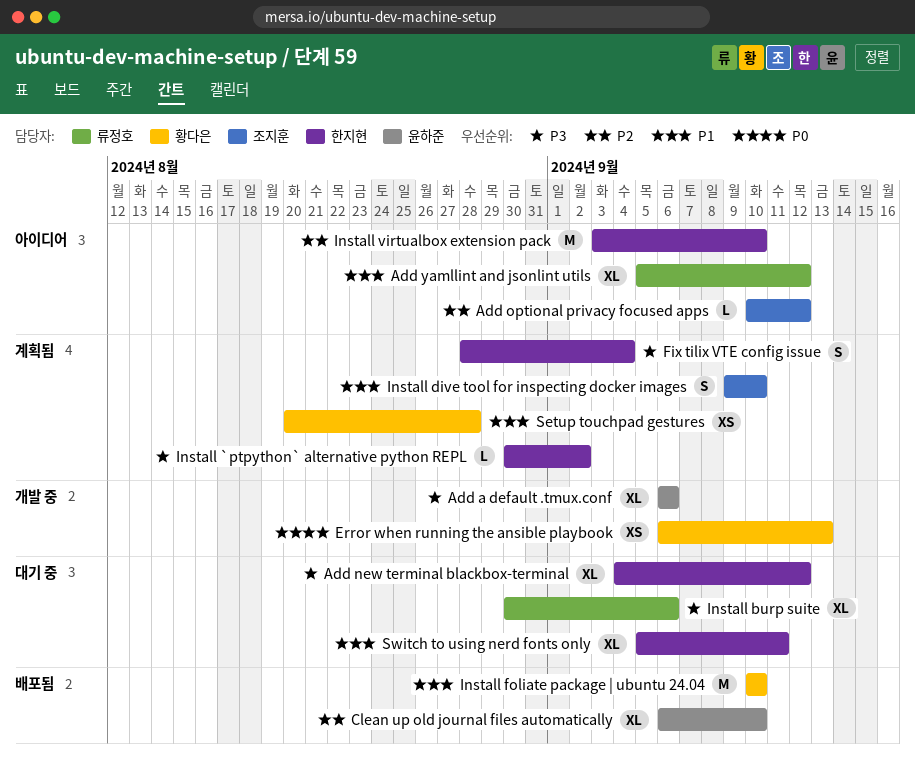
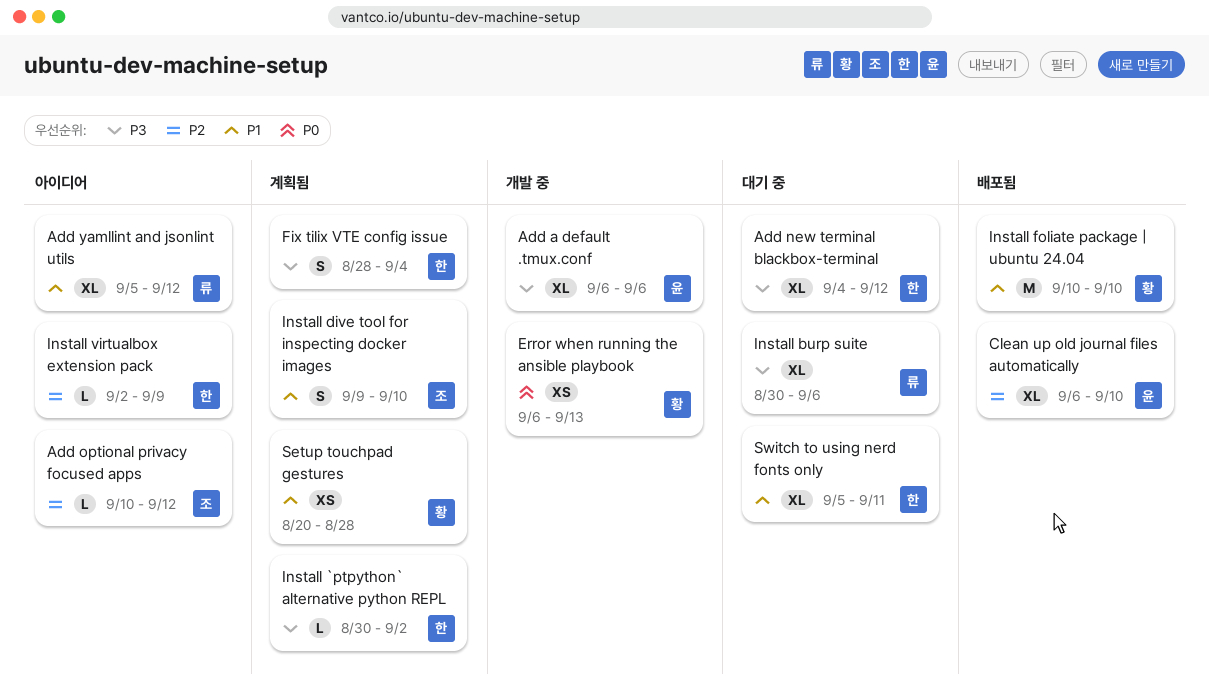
Install virtualbox extension pack, estimate: M -> L
Install virtualbox extension pack, start: Sep 3 -> Sep 2
Install virtualbox extension pack, due: Sep 10 -> Sep 9

